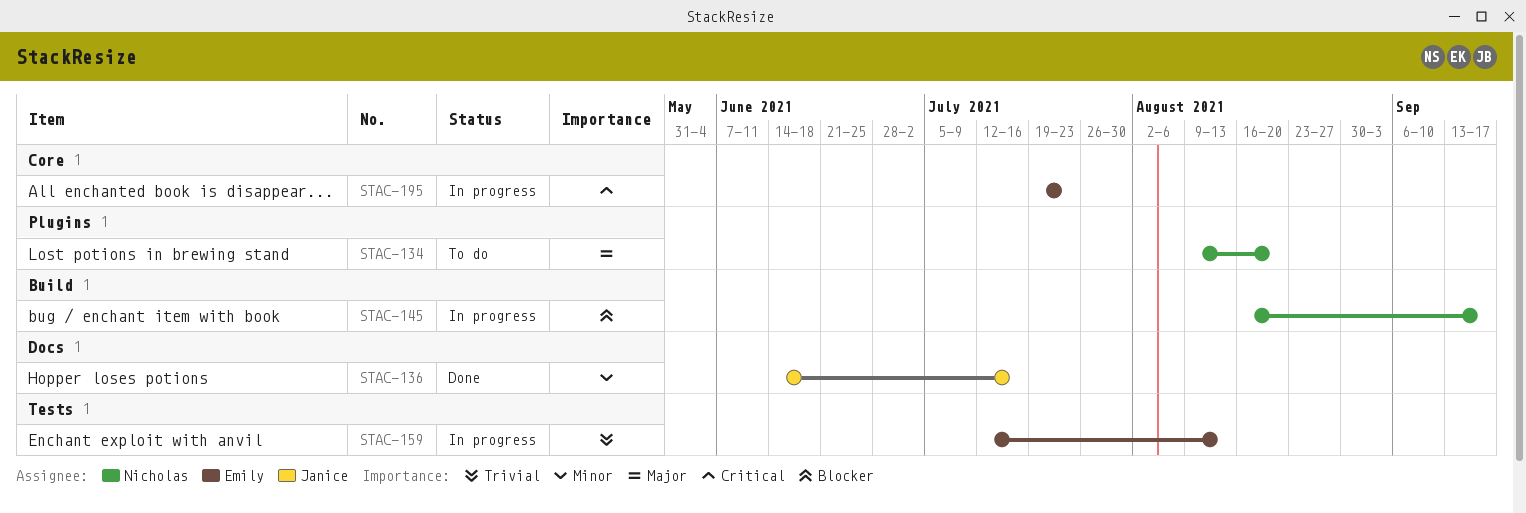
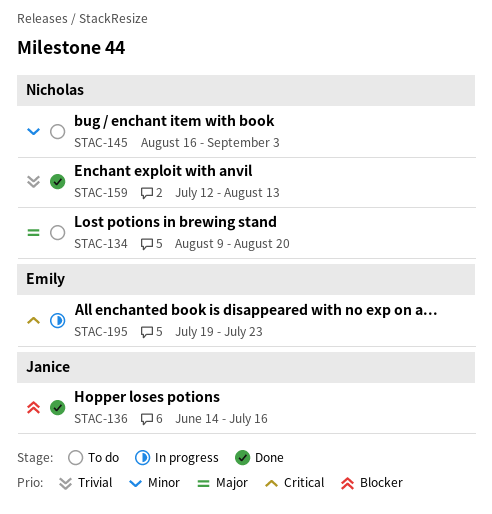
STAC-136, priority: Minor -> Blocker
STAC-145, status: In progress -> To do
STAC-145, priority: Blocker -> Minor
STAC-145, due: Sep 17 -> Sep 3
STAC-159, status: In progress -> Done
STAC-159, owner: Emily -> Nicholas

